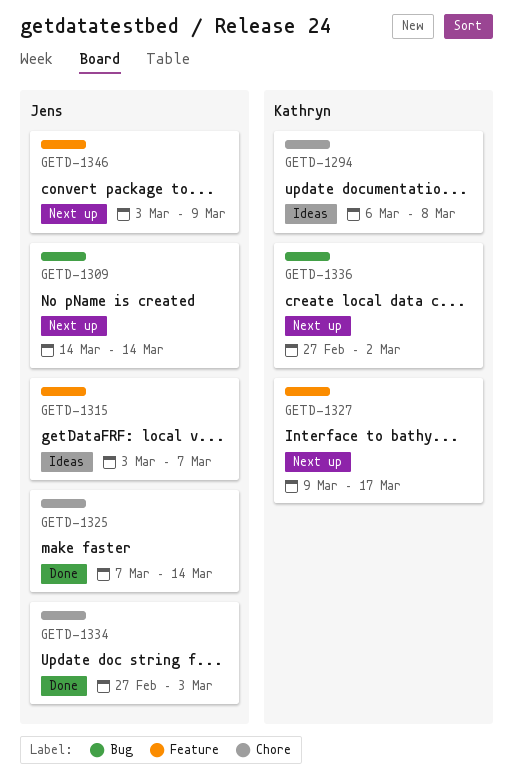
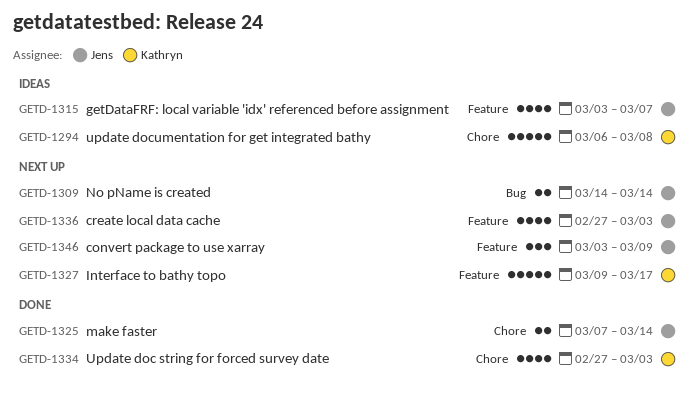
GETD-1334, owner: Jens -> Kathryn
GETD-1336, owner: Kathryn -> Jens
GETD-1336, label: Bug -> Feature
GETD-1336, due: Mar 2 -> Mar 3

